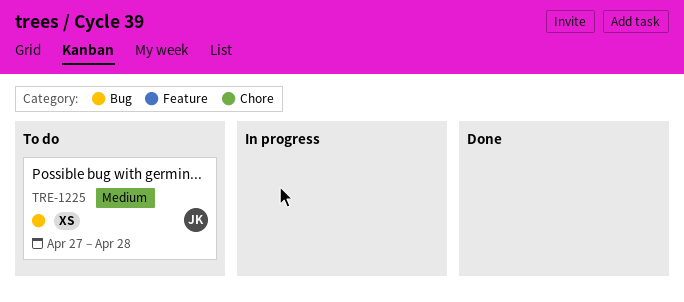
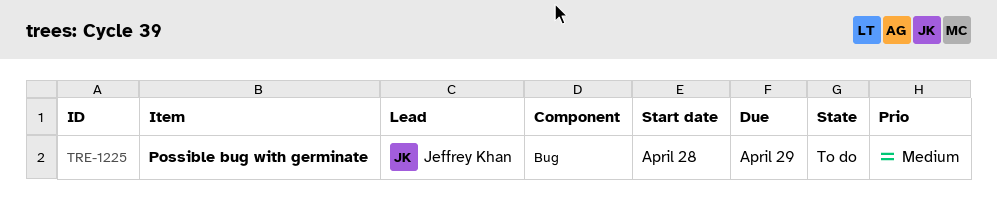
TRE-1225, start: Apr 27 -> Apr 28
TRE-1225, due: Apr 28 -> Apr 29

